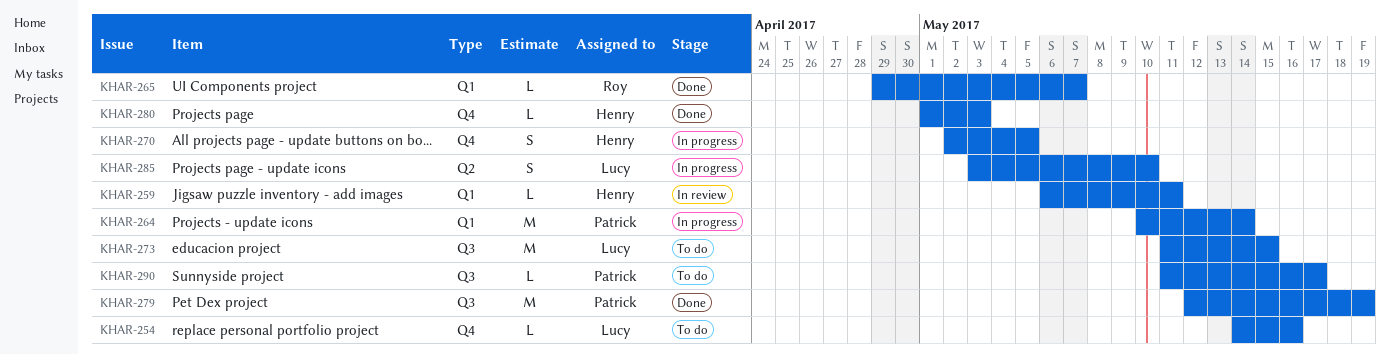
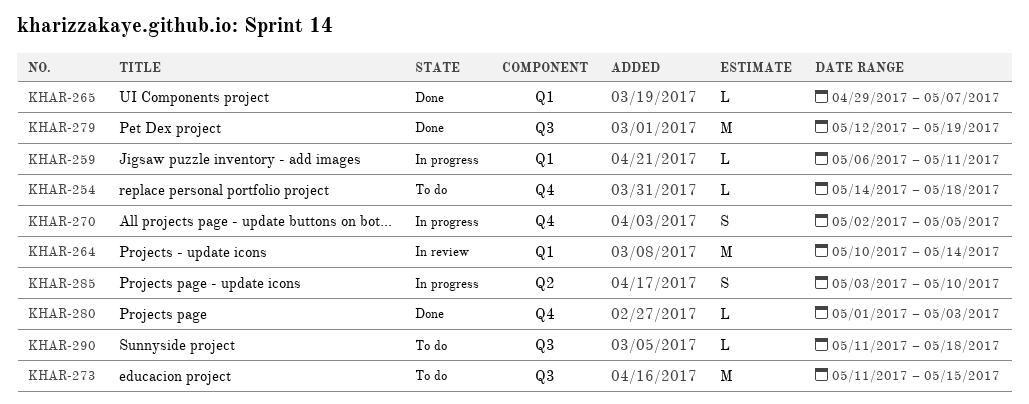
KHAR-254, due: May 16 -> May 18
KHAR-259, status: In review -> In progress
KHAR-264, status: In progress -> In review
KHAR-290, due: May 17 -> May 18

